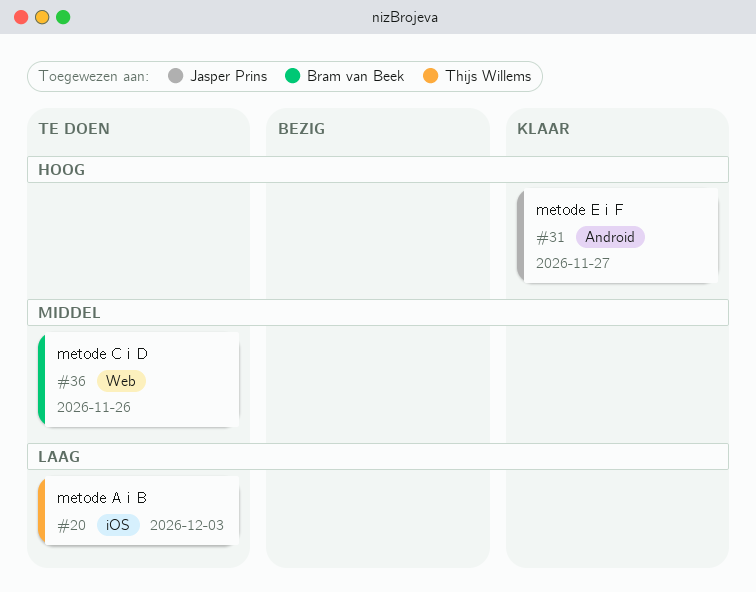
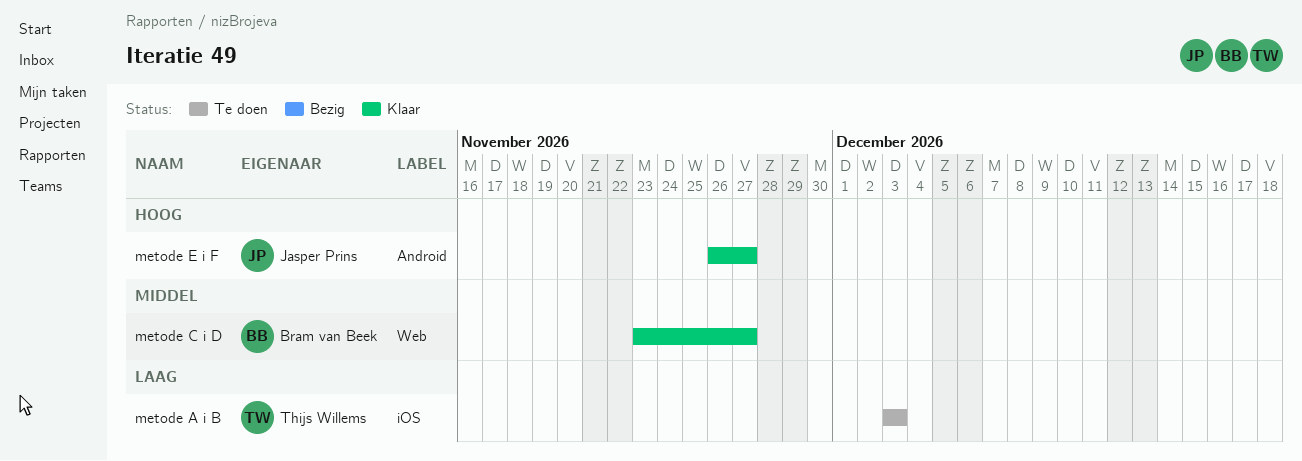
metode C i D, status: Te doen -> Klaar
metode C i D, due: Nov 26 -> Nov 27

